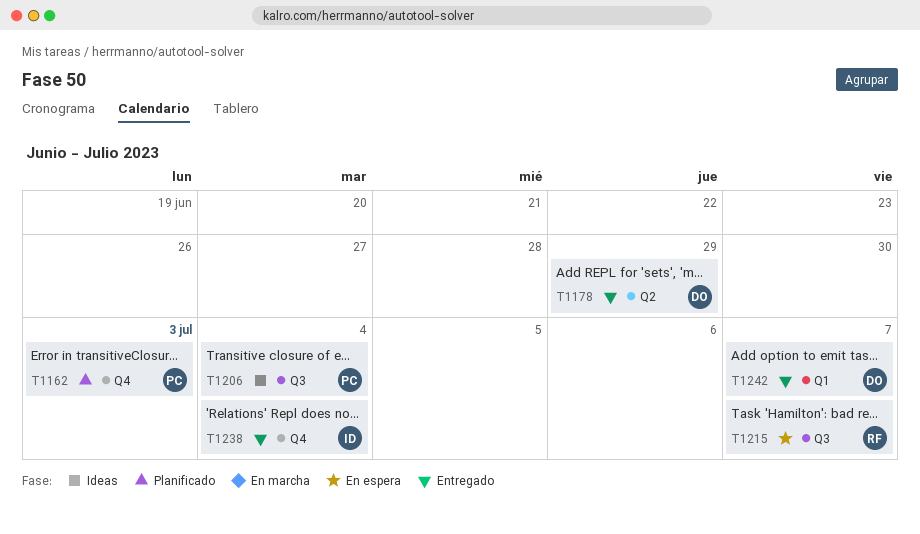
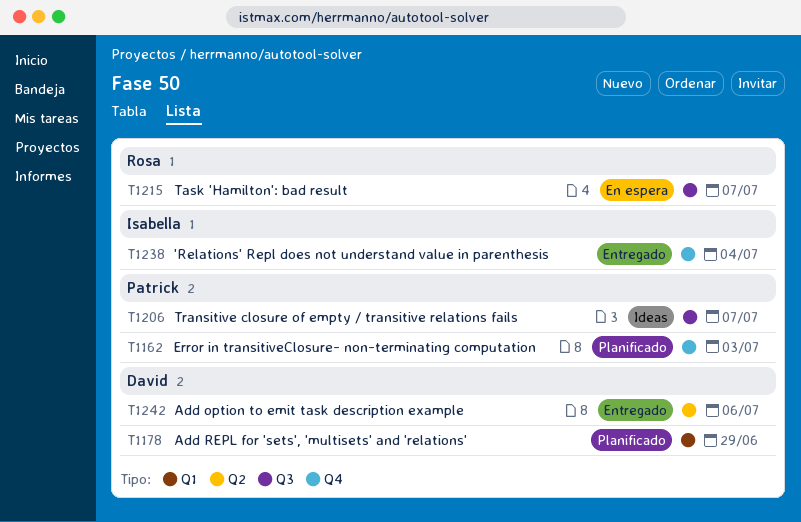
T1178, status: Entregado -> Planificado
T1178, label: Q2 -> Q1
T1206, due: Jul 4 -> Jul 7
T1242, label: Q1 -> Q2
T1242, due: Jul 7 -> Jul 6

